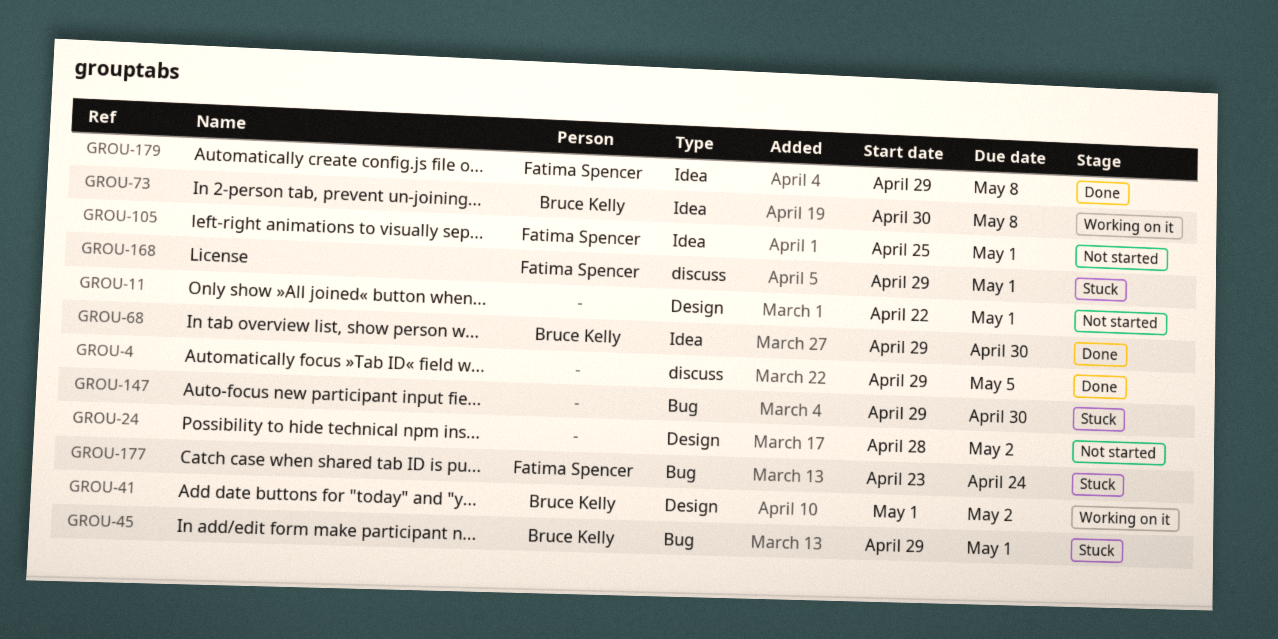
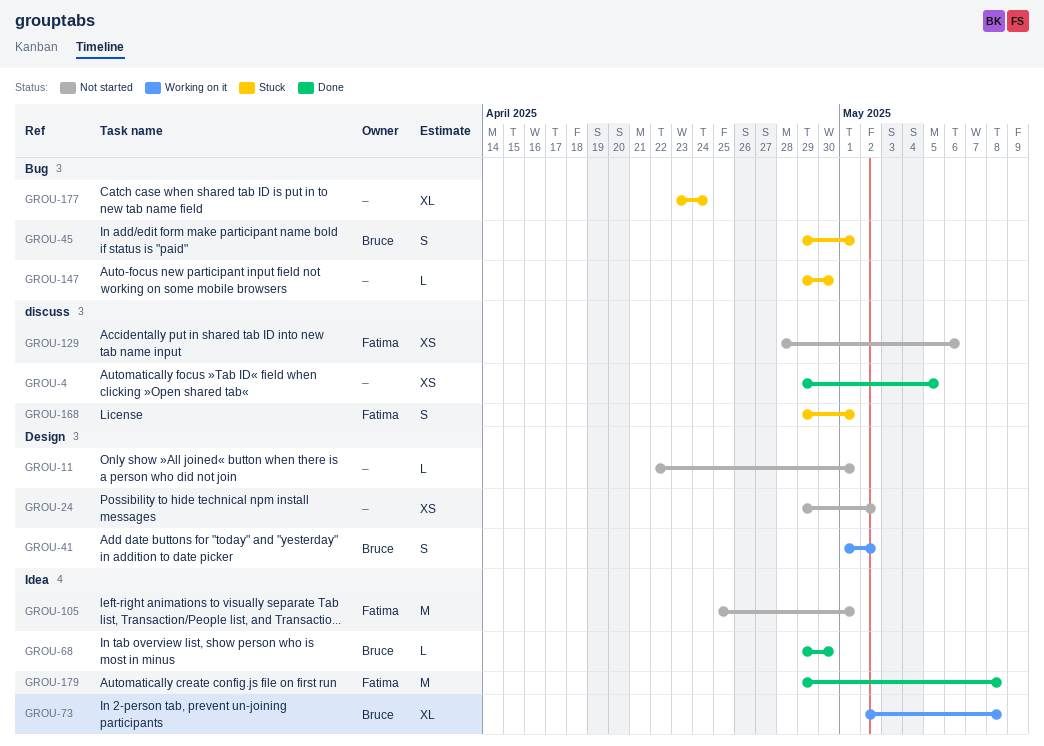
GROU-24, start: Apr 28 -> Apr 29
GROU-73, start: Apr 30 -> May 2
GROU-129: none -> present
GROU-177, owner: Fatima Spencer -> none

